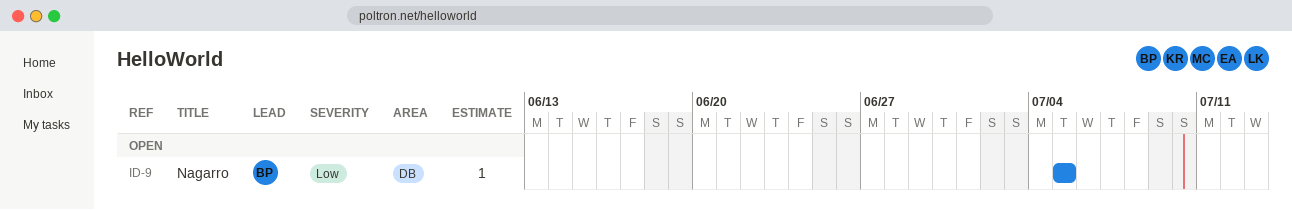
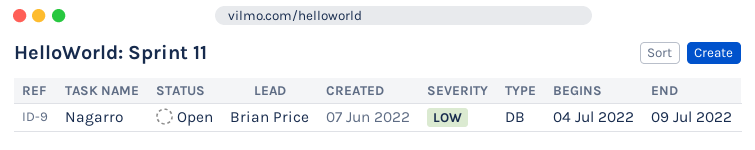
ID-9, start: Jul 5 -> Jul 4
ID-9, due: Jul 5 -> Jul 9

